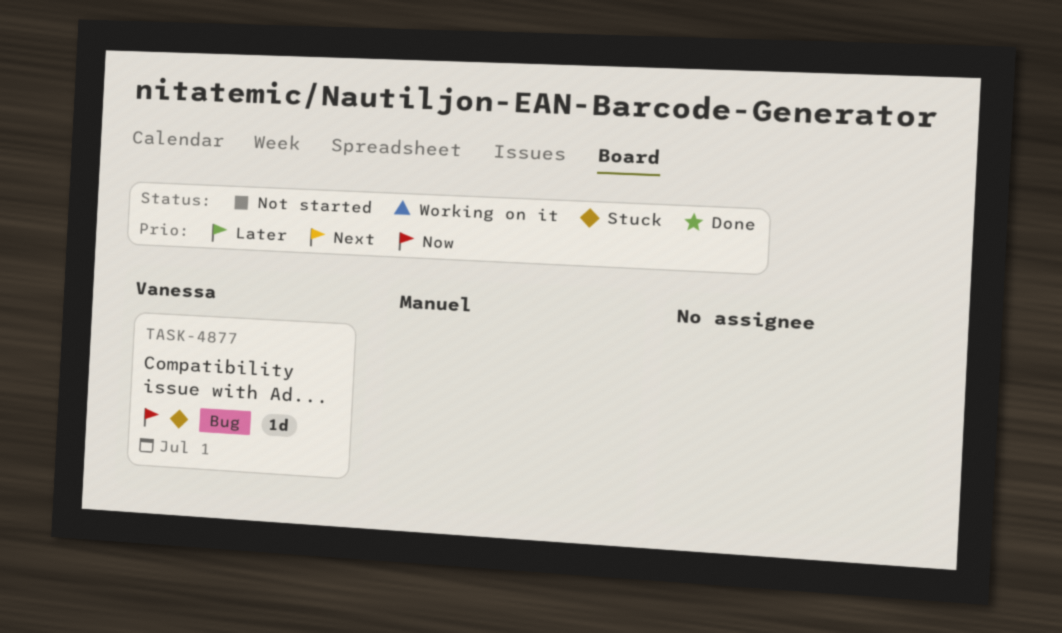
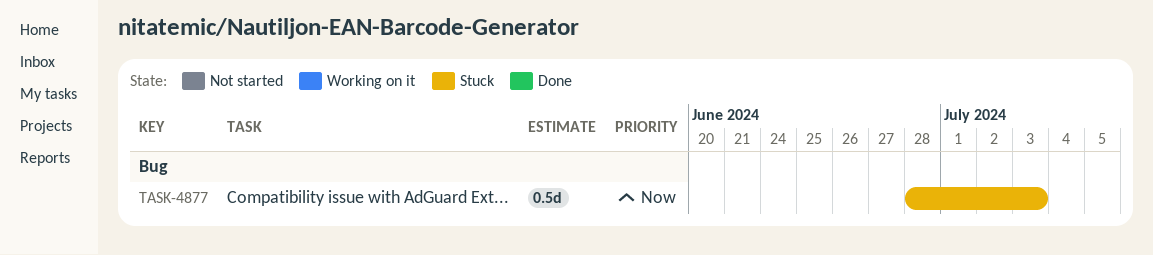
TASK-4877, estimate: 1d -> 0.5d
TASK-4877, due: Jul 1 -> Jul 3

